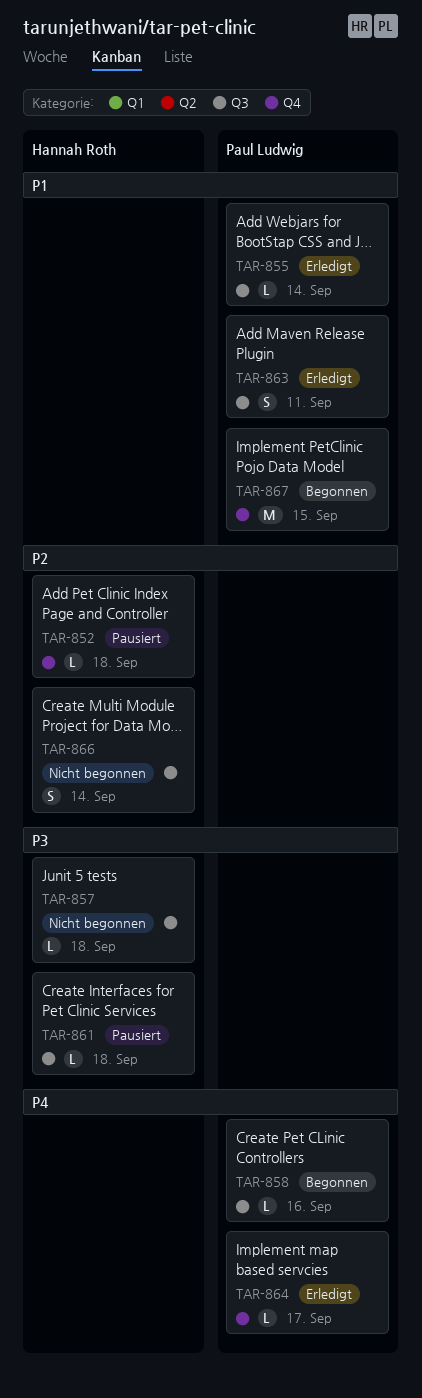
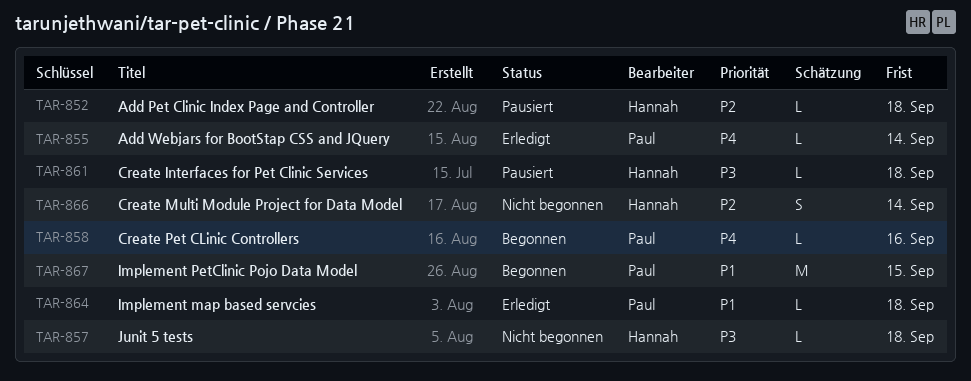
TAR-855, priority: P1 -> P4
TAR-863: present -> none
TAR-864, priority: P4 -> P1
TAR-864, due: Sep 17 -> Sep 18

